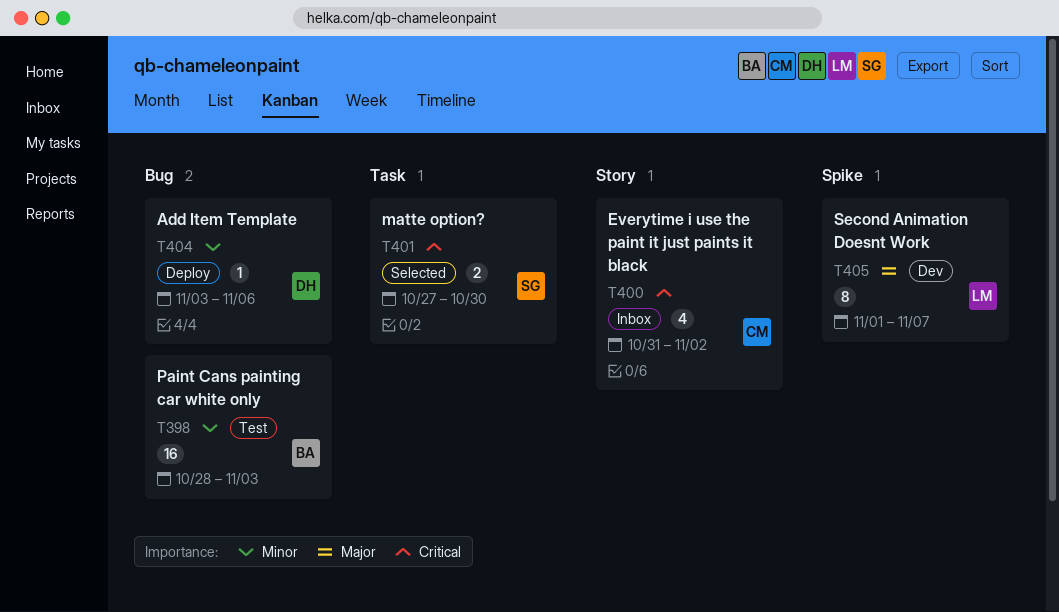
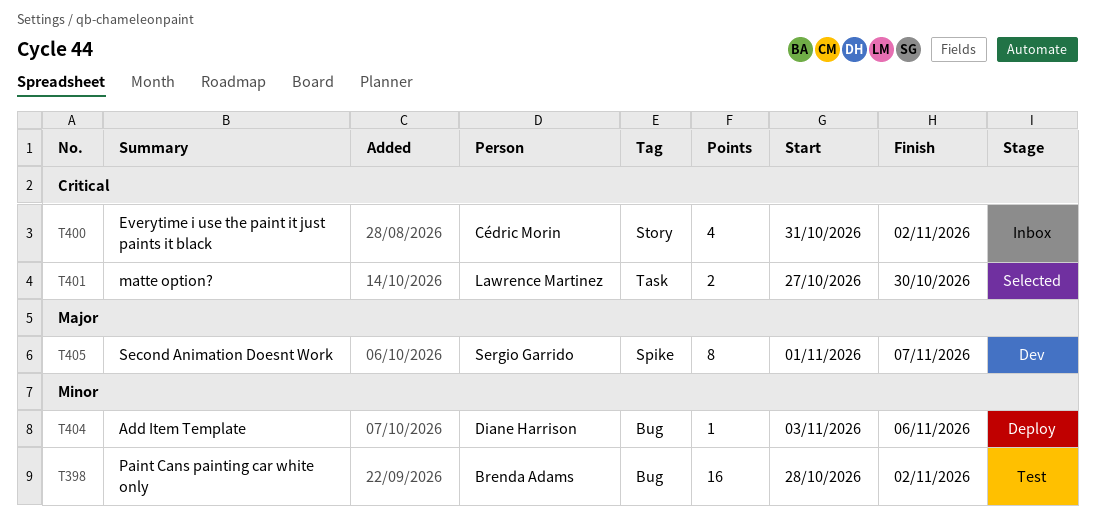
T398, due: Nov 3 -> Nov 2
T401, owner: Sergio Garrido -> Lawrence Martinez
T405, owner: Lawrence Martinez -> Sergio Garrido

